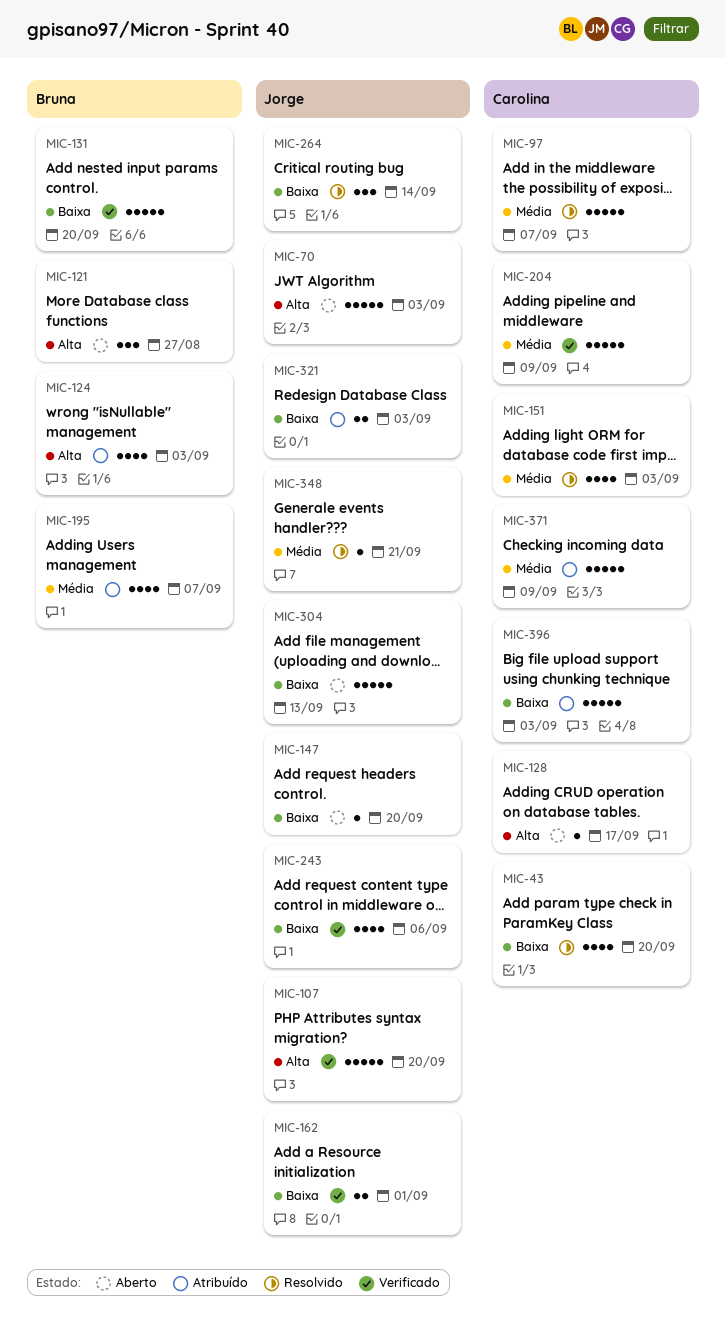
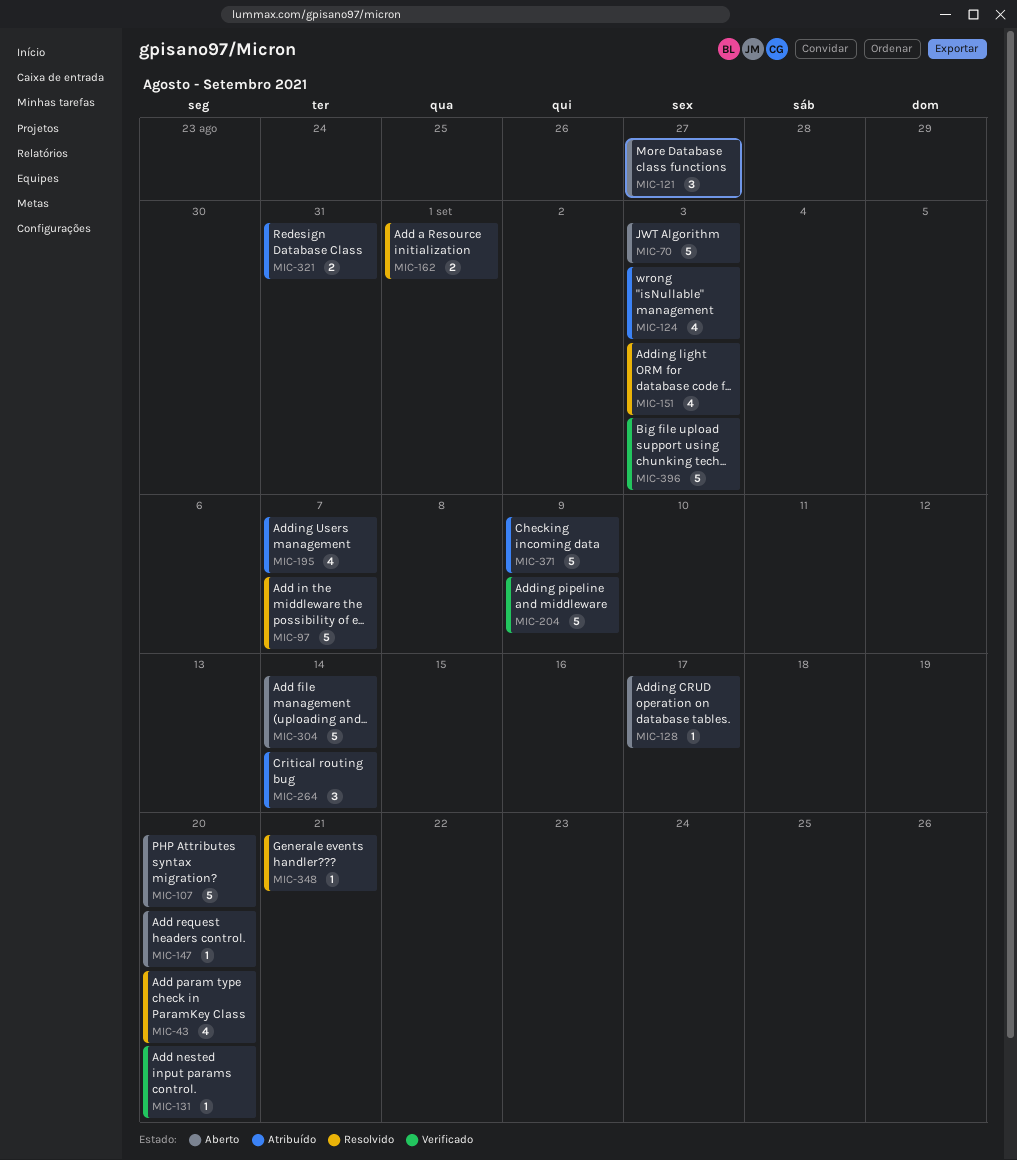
MIC-107, status: Verificado -> Aberto
MIC-131, estimate: 5 -> 1
MIC-162, status: Verificado -> Resolvido
MIC-243: present -> none
MIC-264, status: Resolvido -> Atribuído
MIC-304, due: Sep 13 -> Sep 14
MIC-321, due: Sep 3 -> Aug 31
MIC-396, status: Atribuído -> Verificado

